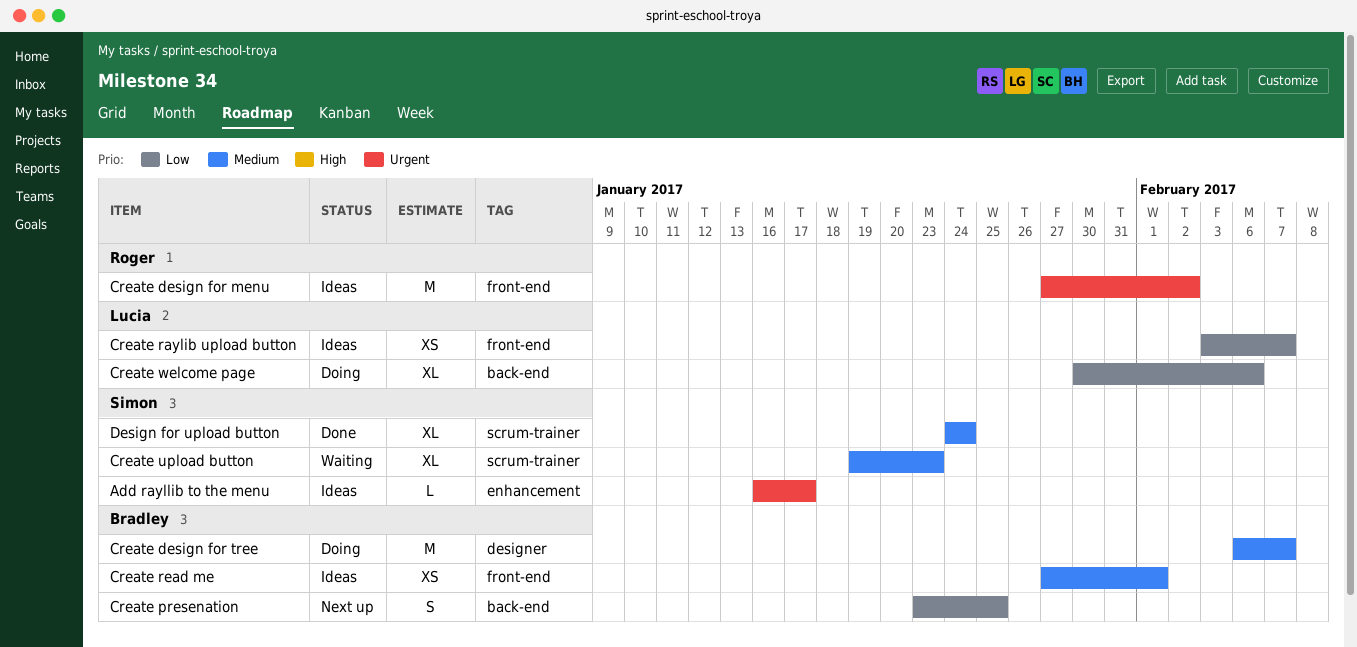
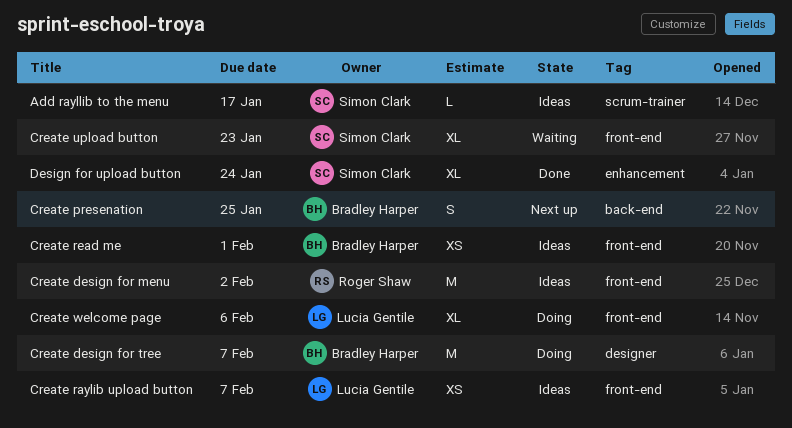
Add rayllib to the menu, label: enhancement -> scrum-trainer
Create upload button, label: scrum-trainer -> front-end
Create welcome page, label: back-end -> front-end
Design for upload button, label: scrum-trainer -> enhancement

